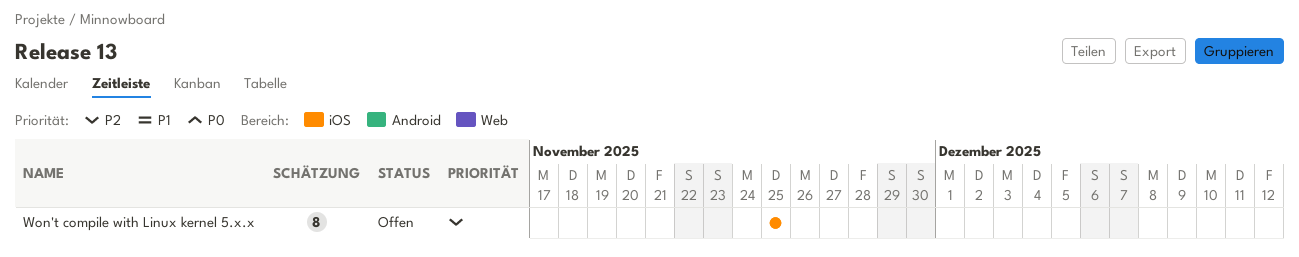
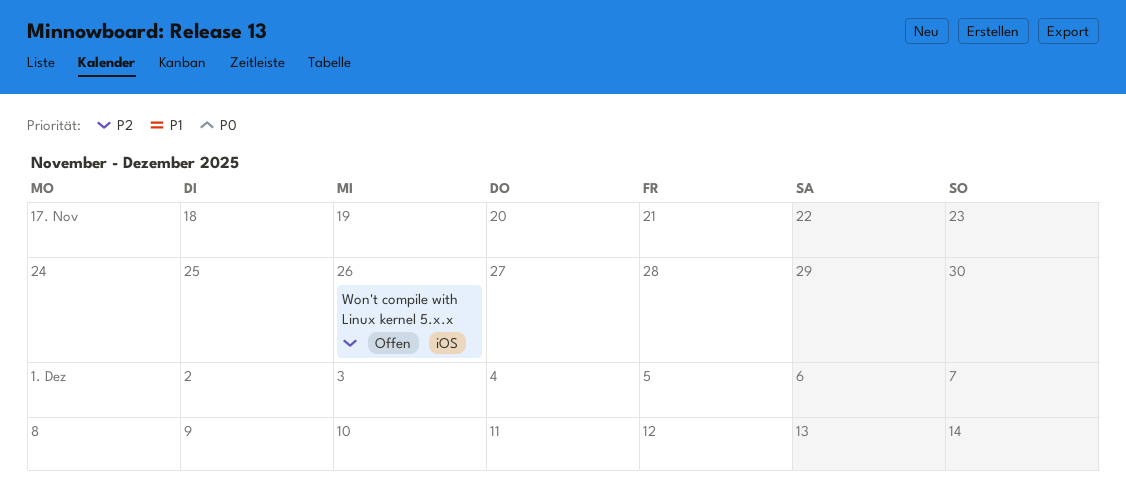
Won't compile with Linux kernel 5.x.x, due: Nov 25 -> Nov 26

